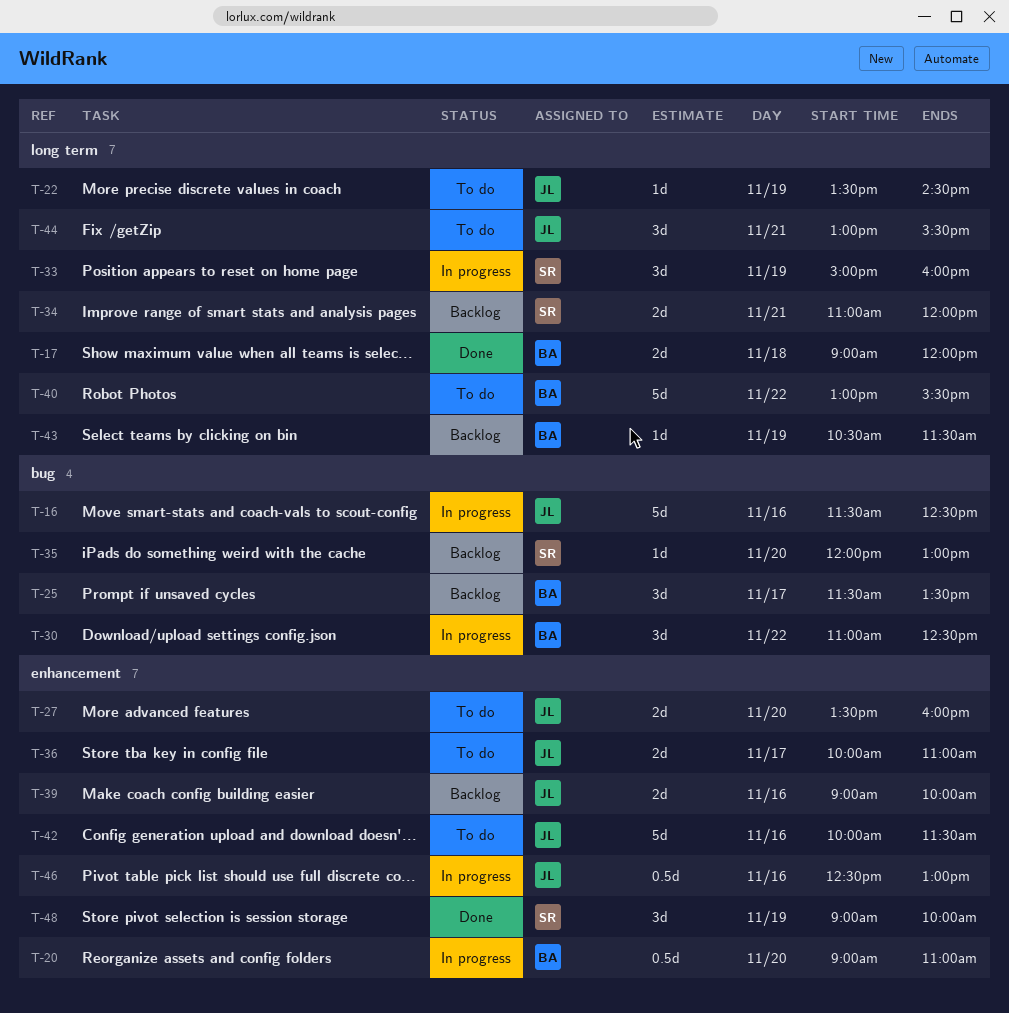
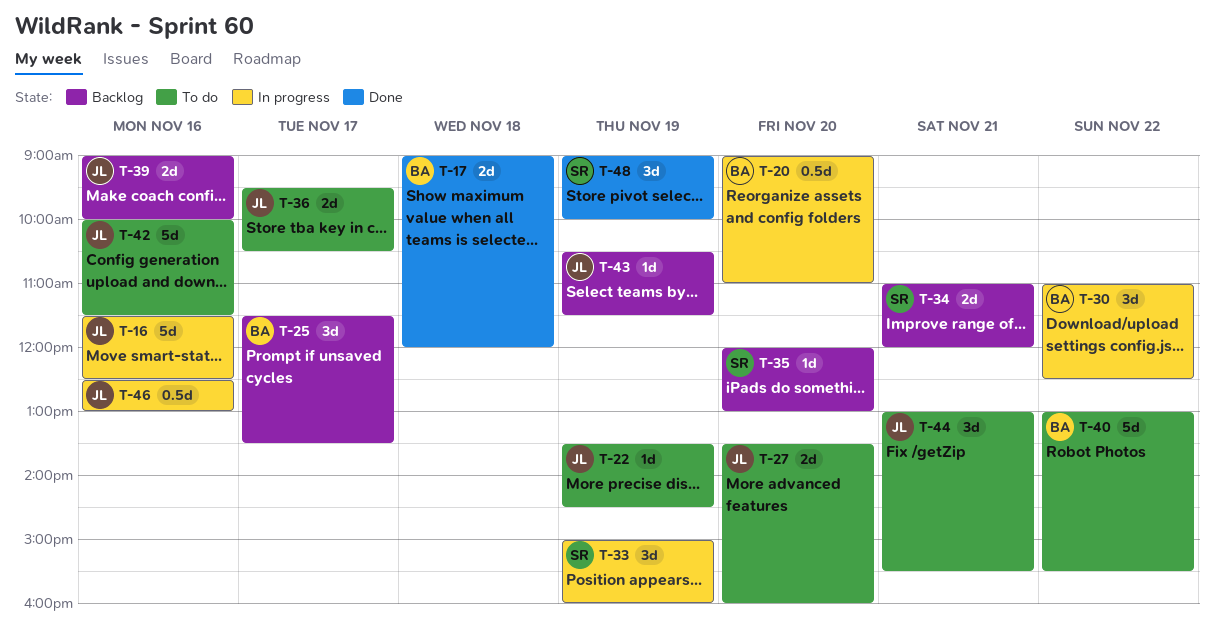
T-36, begins: 10:00 -> 09:30
T-36, ends: 11:00 -> 10:30
T-43, owner: BA -> JL

